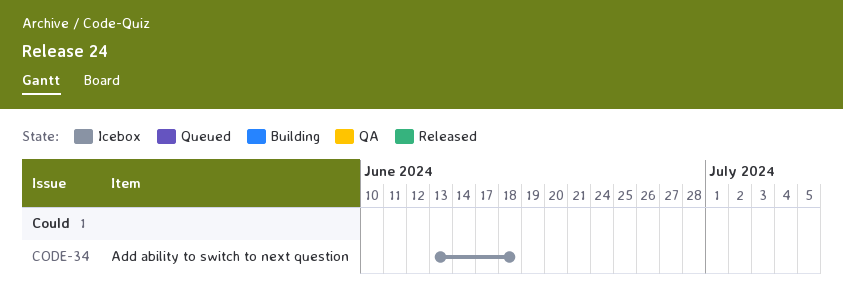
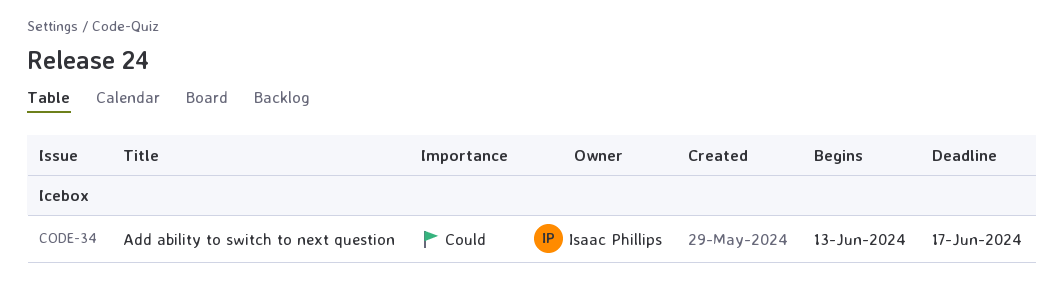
CODE-34, due: Jun 18 -> Jun 17

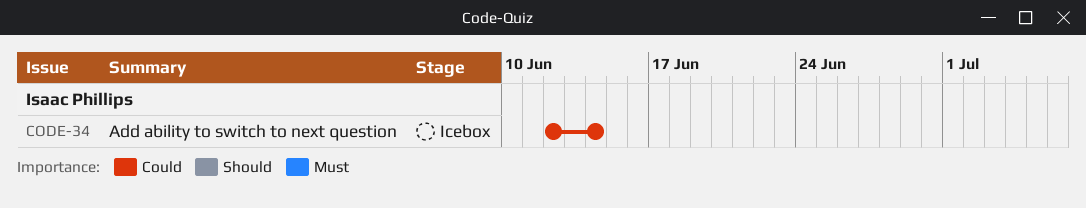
CODE-34, start: Jun 13 -> Jun 12
CODE-34, due: Jun 17 -> Jun 14

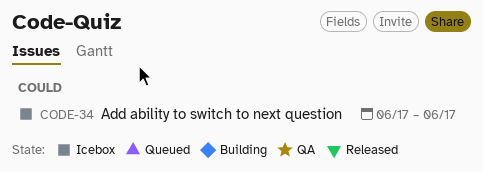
CODE-34, start: Jun 12 -> Jun 17
CODE-34, due: Jun 14 -> Jun 17

